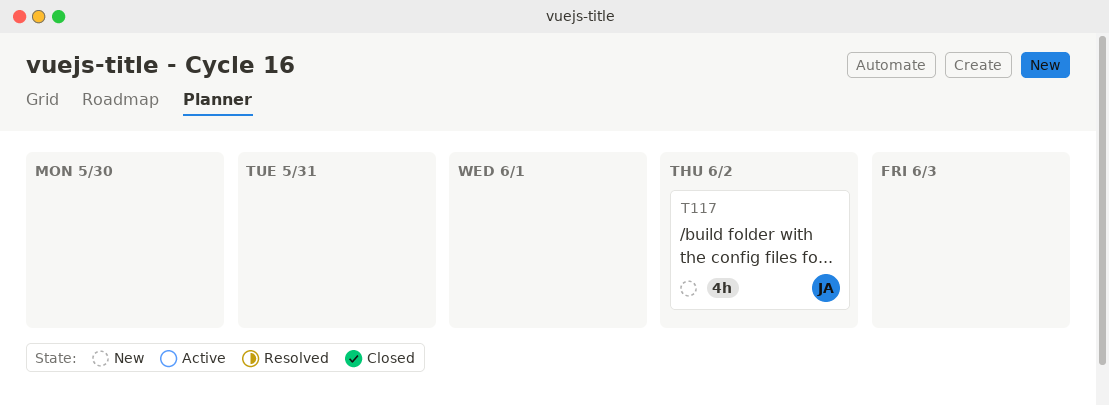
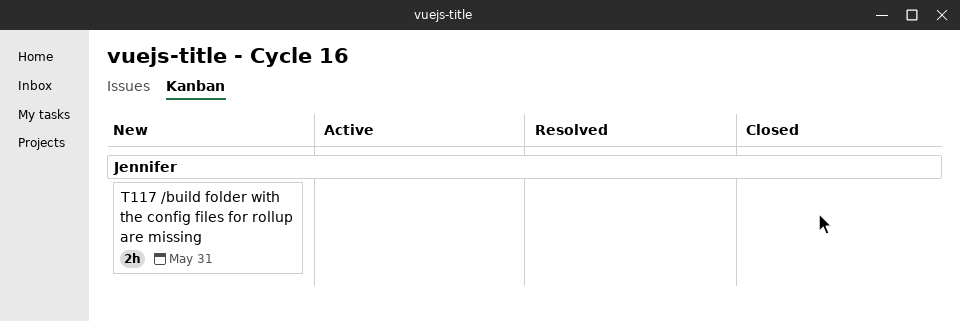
T117, estimate: 4h -> 2h
T117, due: Jun 2 -> May 31

